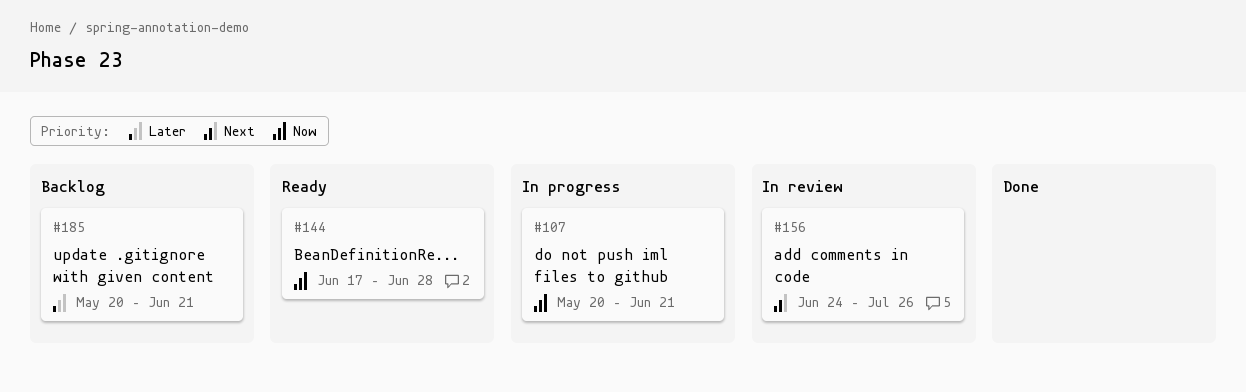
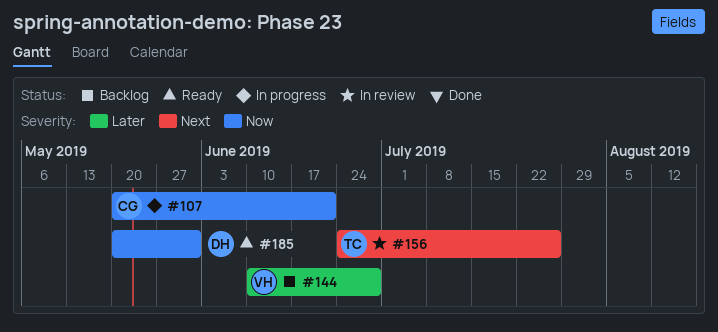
#144, status: Ready -> Backlog
#144, priority: Now -> Later
#144, start: Jun 17 -> Jun 10
#185, status: Backlog -> Ready
#185, priority: Later -> Now
#185, due: Jun 21 -> May 31

